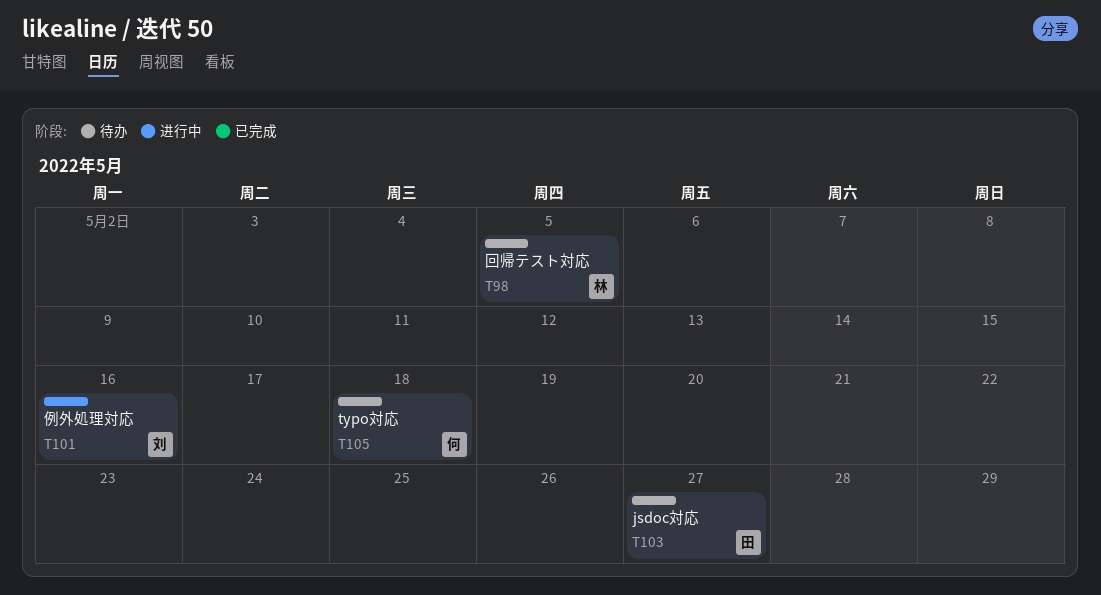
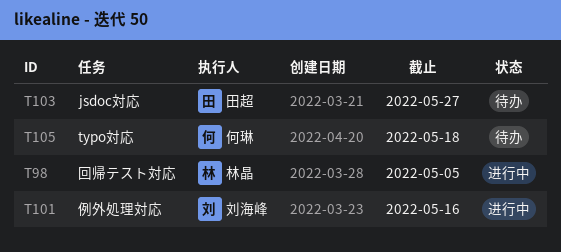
T98, status: 待办 -> 进行中

